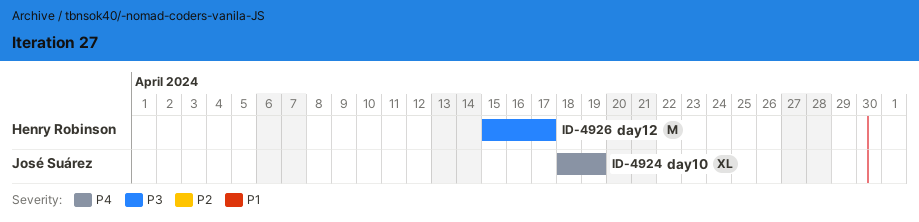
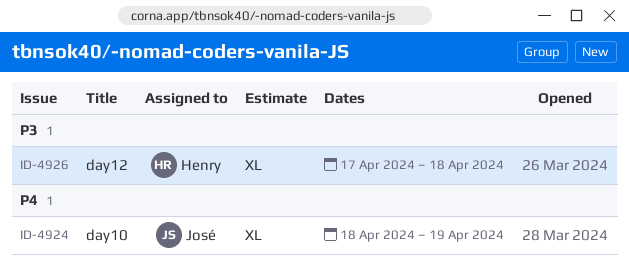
ID-4926, estimate: M -> XL
ID-4926, start: Apr 15 -> Apr 17
ID-4926, due: Apr 17 -> Apr 18

